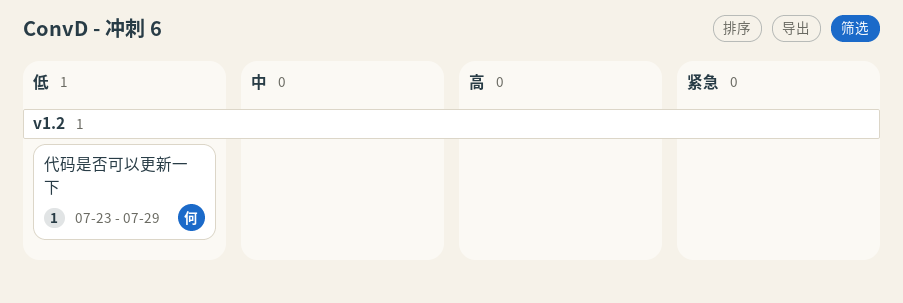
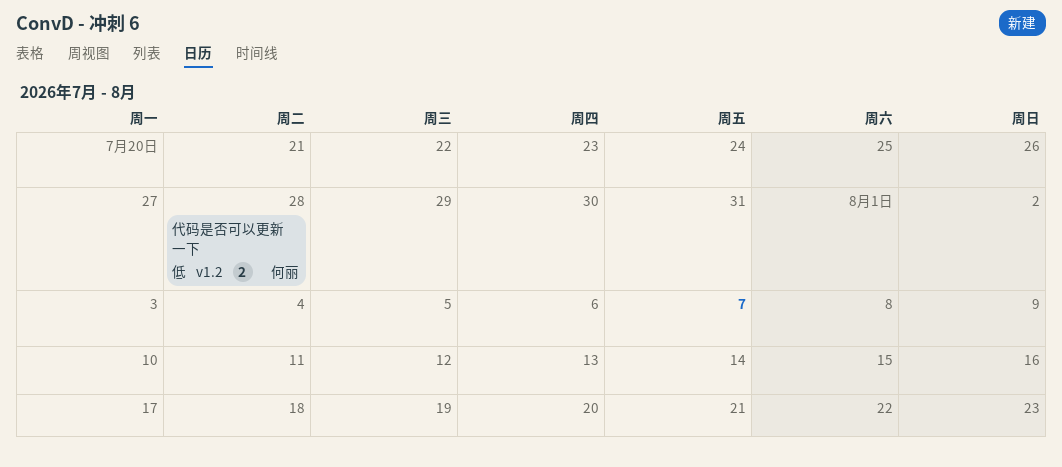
代码是否可以更新一下, estimate: 1 -> 2
代码是否可以更新一下, due: Jul 29 -> Jul 28

